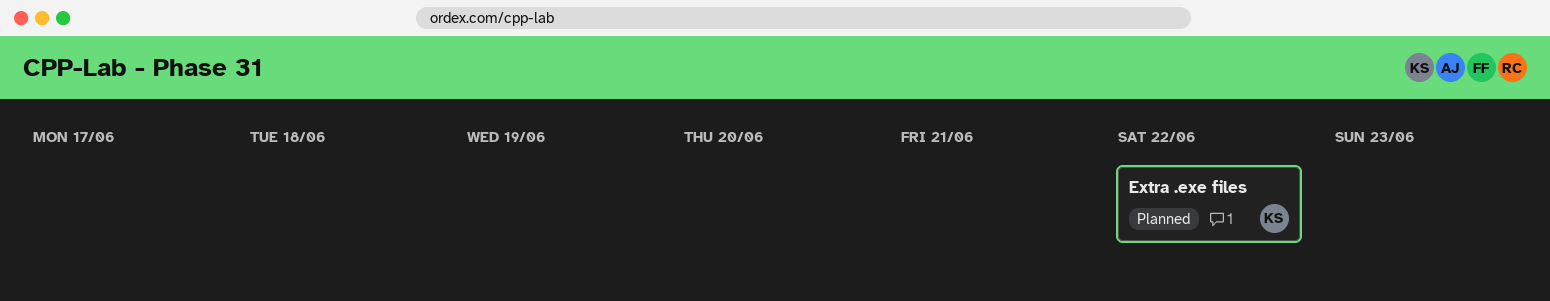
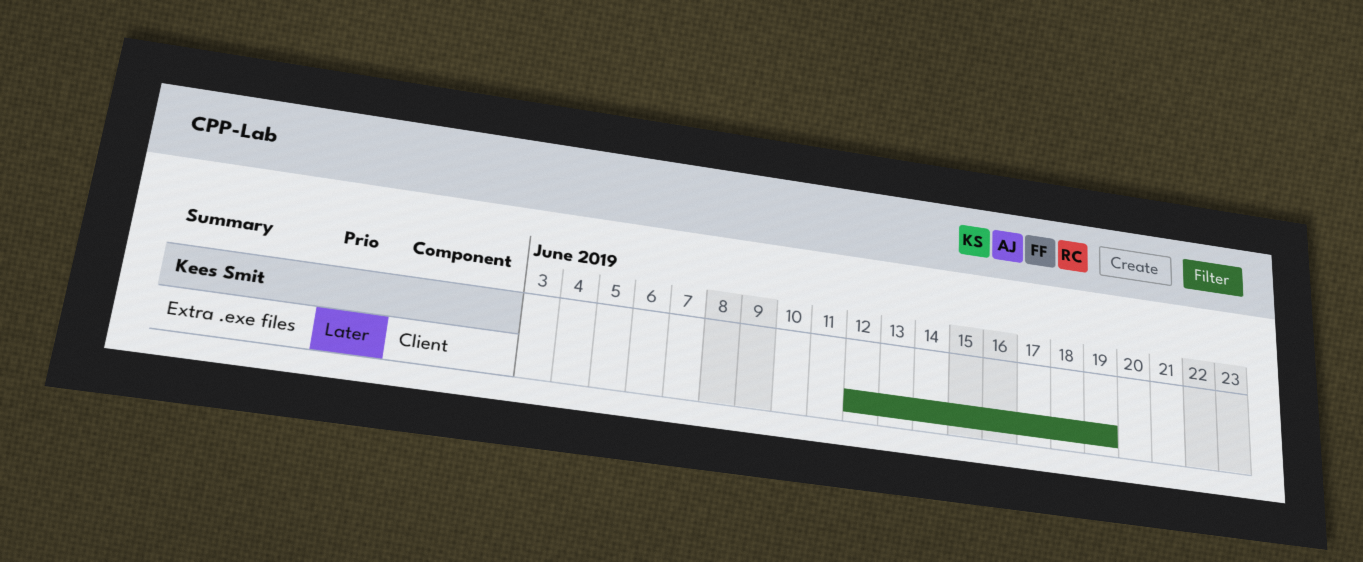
Extra .exe files, due: Jun 22 -> Jun 19

